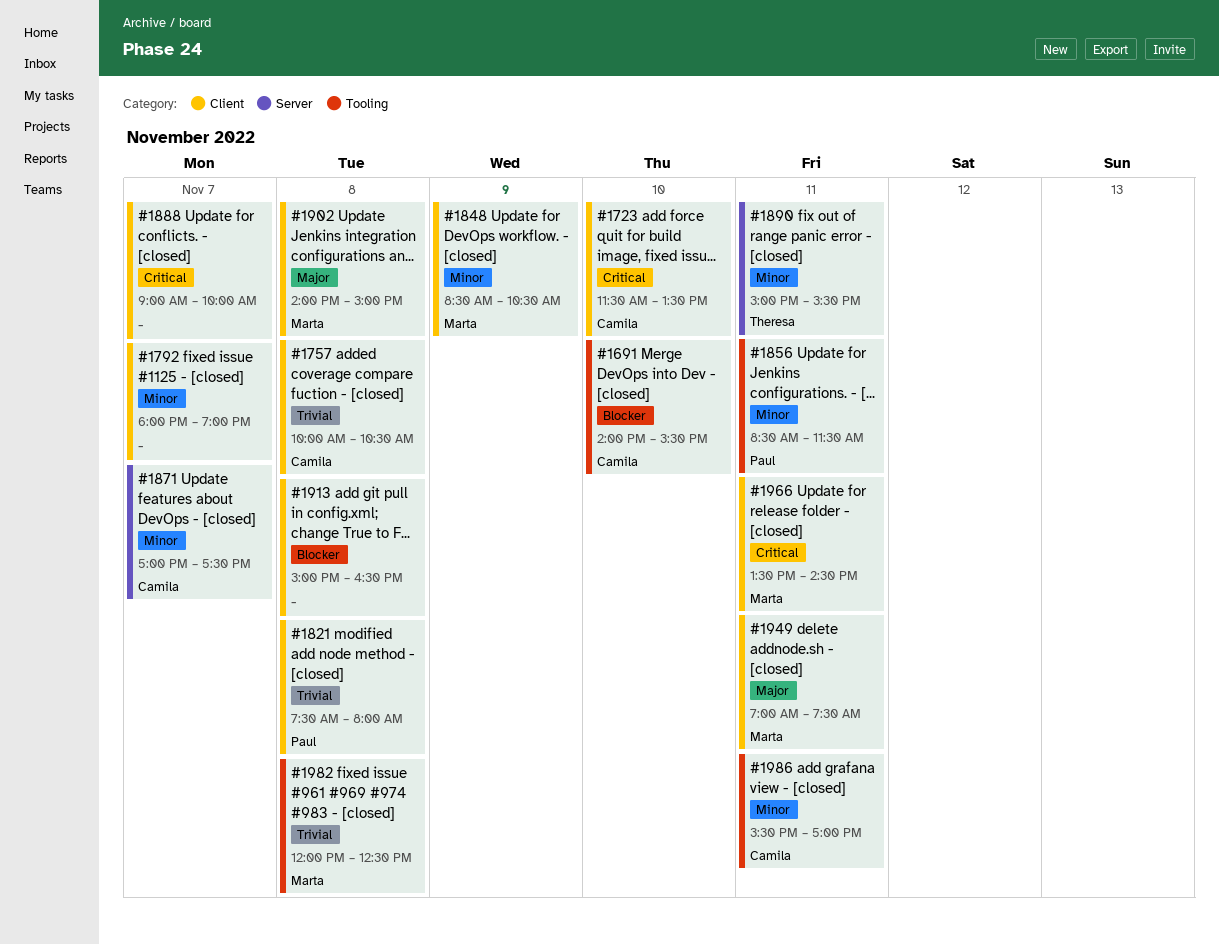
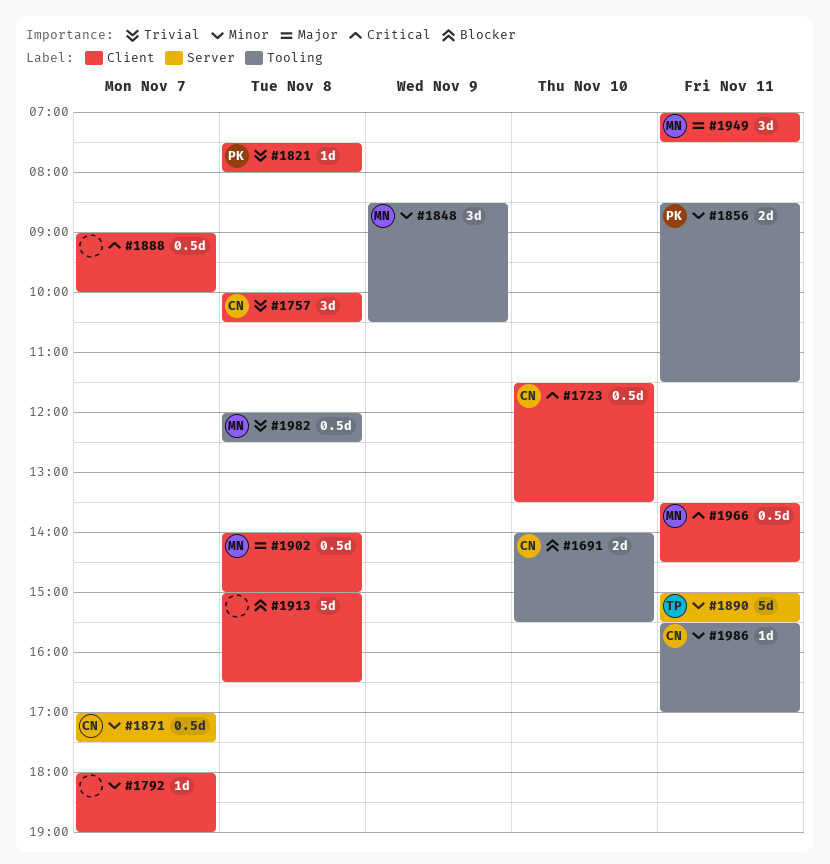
#1848, label: Client -> Tooling

